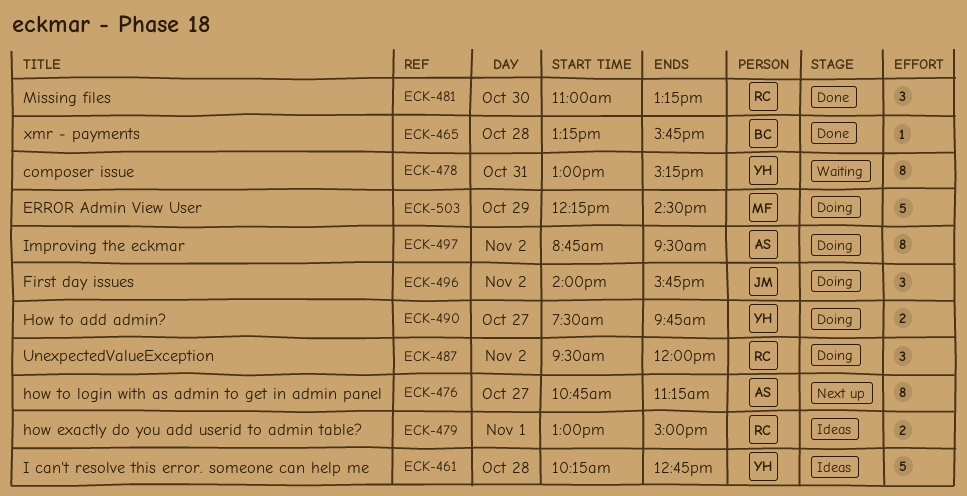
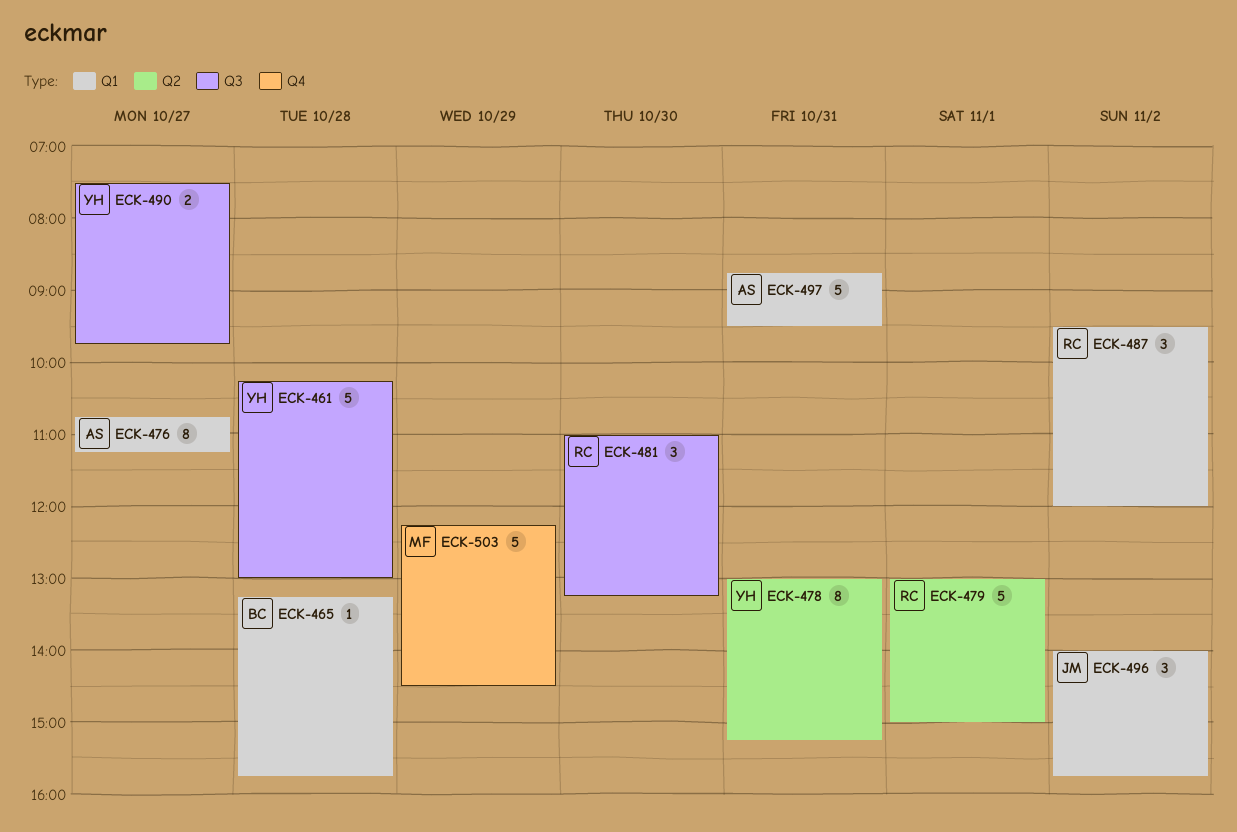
ECK-461, ends: 12:45 -> 13:00
ECK-479, estimate: 2 -> 5
ECK-497, estimate: 8 -> 5
ECK-497, day: Nov 2 -> Oct 31

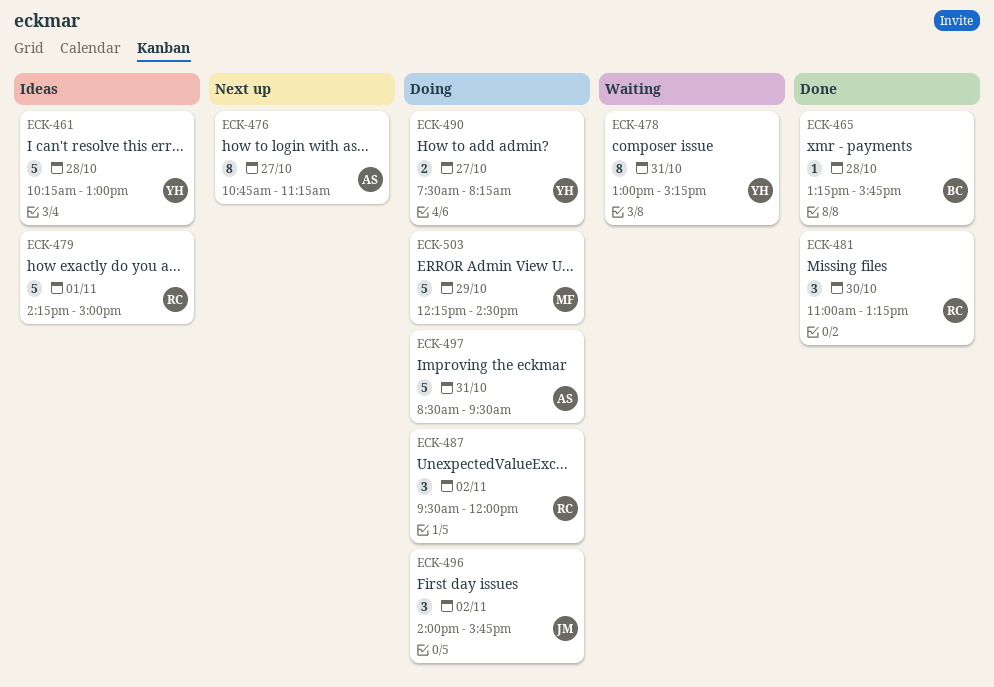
ECK-479, begins: 13:00 -> 14:15
ECK-490, ends: 09:45 -> 08:15
ECK-497, begins: 08:45 -> 08:30

